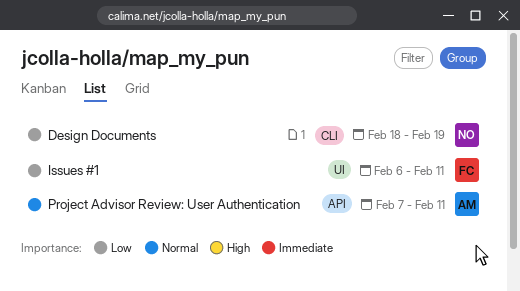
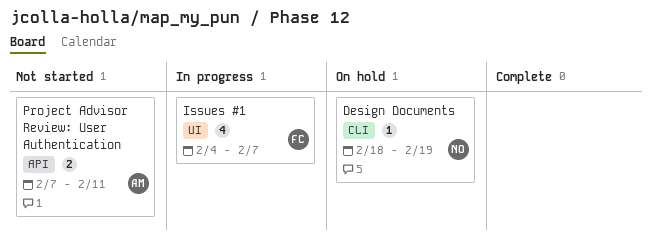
Issues #1, start: Feb 6 -> Feb 4
Issues #1, due: Feb 11 -> Feb 7

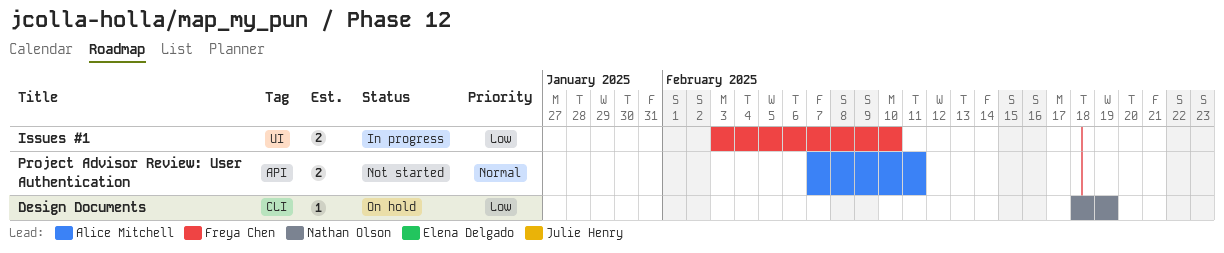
Issues #1, estimate: 4 -> 2
Issues #1, start: Feb 4 -> Feb 3
Issues #1, due: Feb 7 -> Feb 10

